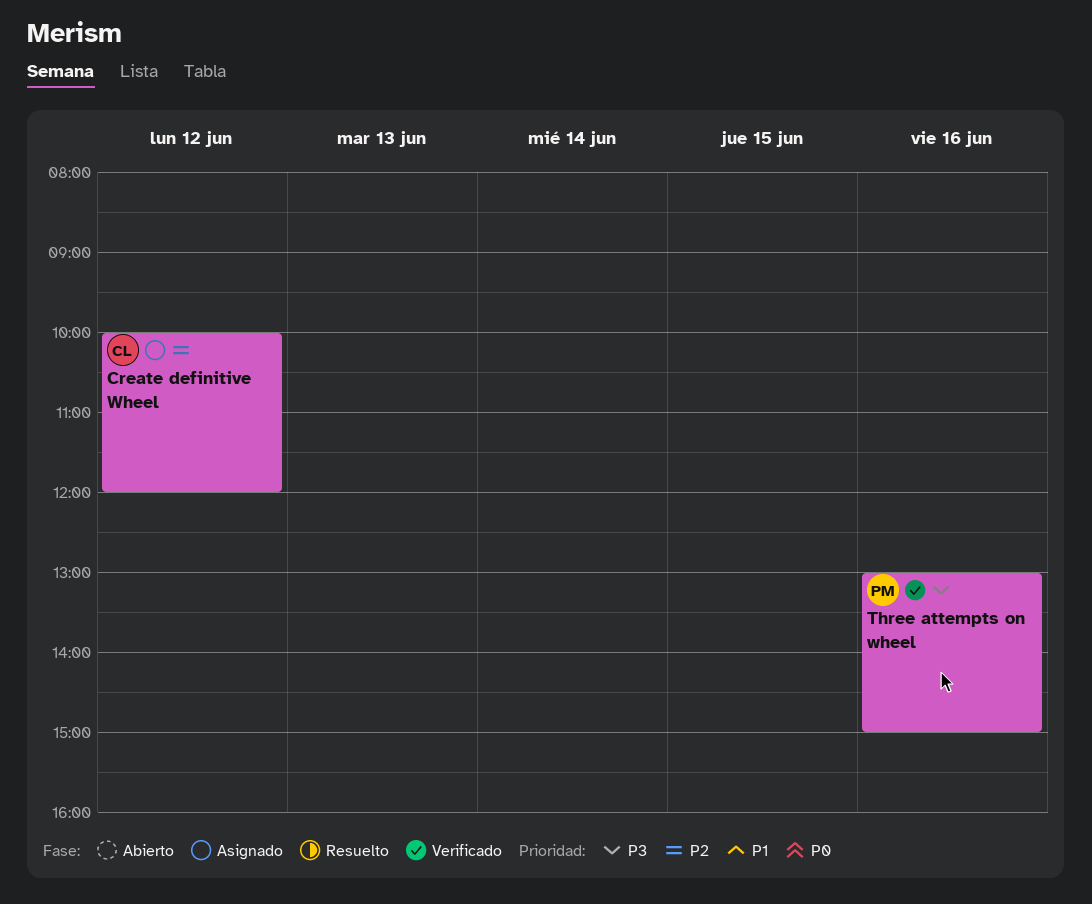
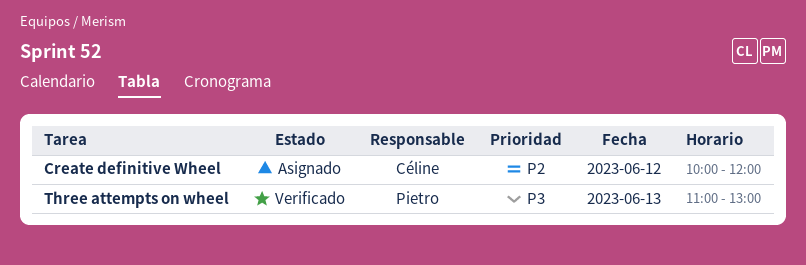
Three attempts on wheel, day: Jun 16 -> Jun 13
Three attempts on wheel, begins: 13:00 -> 11:00
Three attempts on wheel, ends: 15:00 -> 13:00

